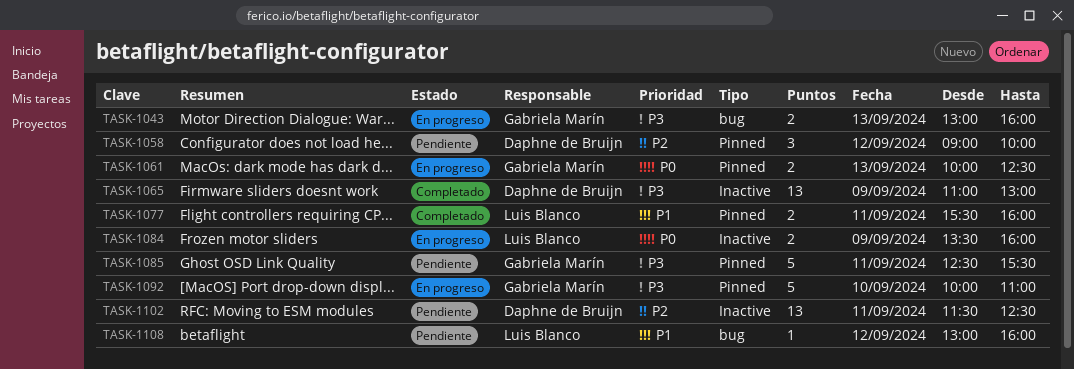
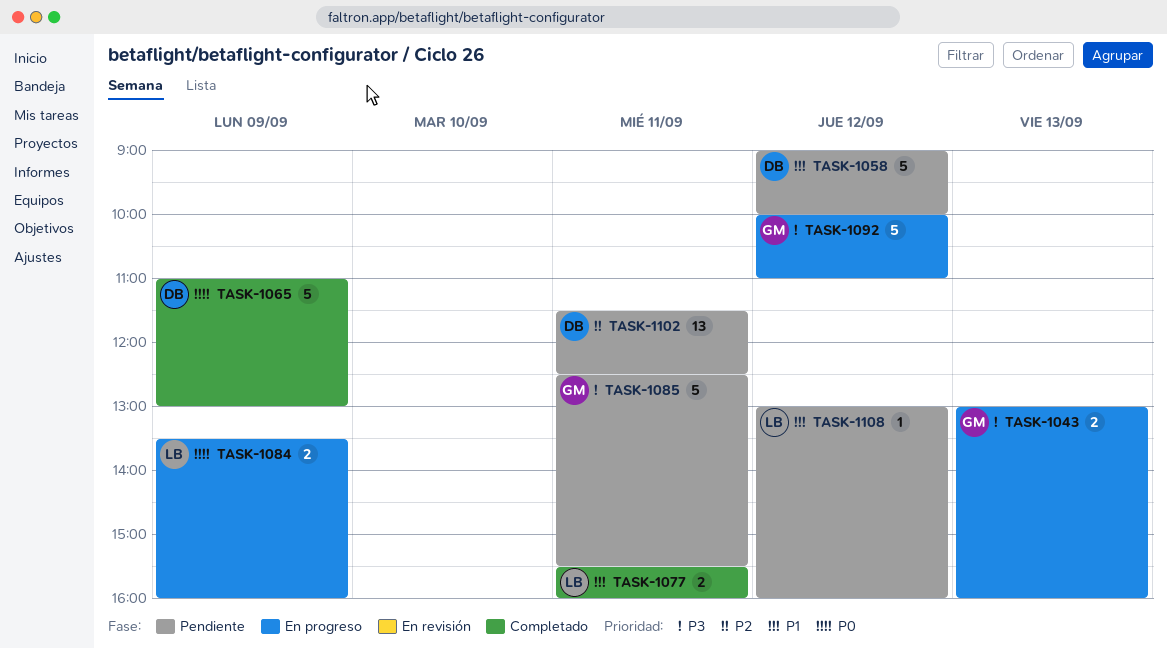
TASK-1058, priority: P2 -> P1
TASK-1058, estimate: 3 -> 5
TASK-1061: present -> none
TASK-1065, priority: P3 -> P0
TASK-1065, estimate: 13 -> 5
TASK-1092, day: Sep 10 -> Sep 12

